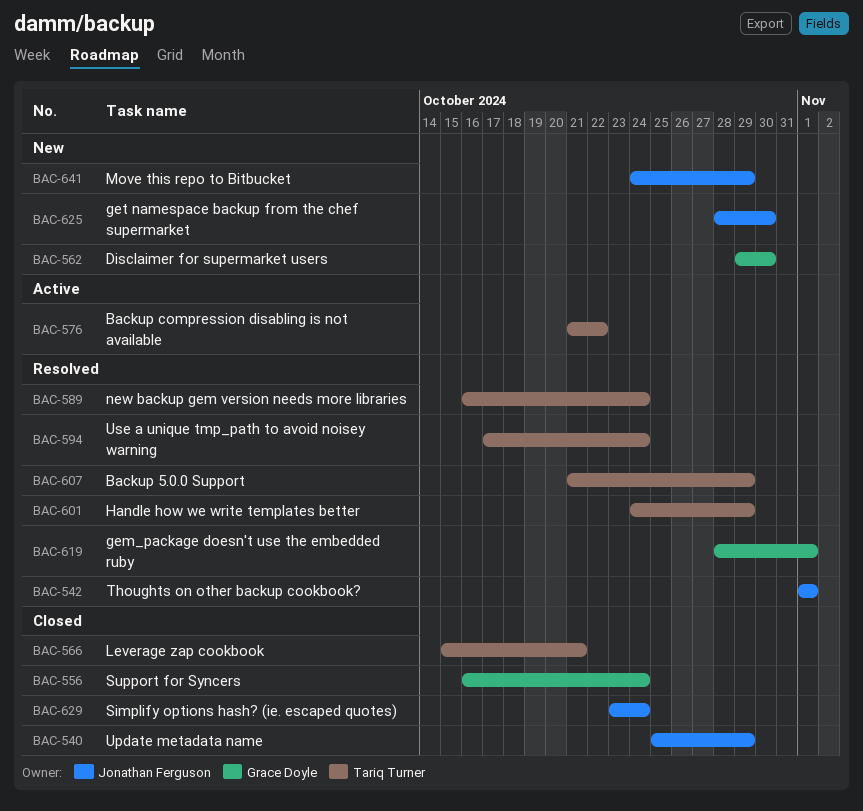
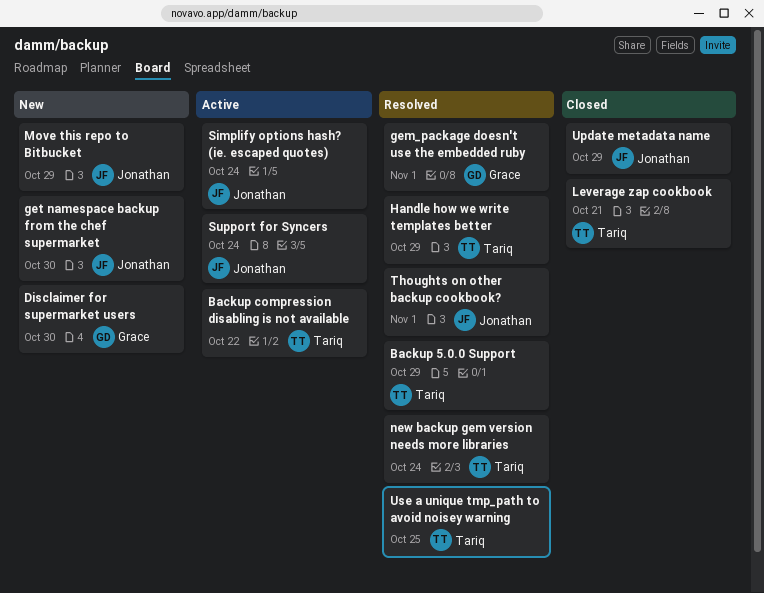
Simplify options hash? (ie. escaped quotes), status: Closed -> Active
Support for Syncers, status: Closed -> Active
Support for Syncers, owner: Grace Doyle -> Jonathan Ferguson
Use a unique tmp_path to avoid noisey warning, due: Oct 24 -> Oct 25

